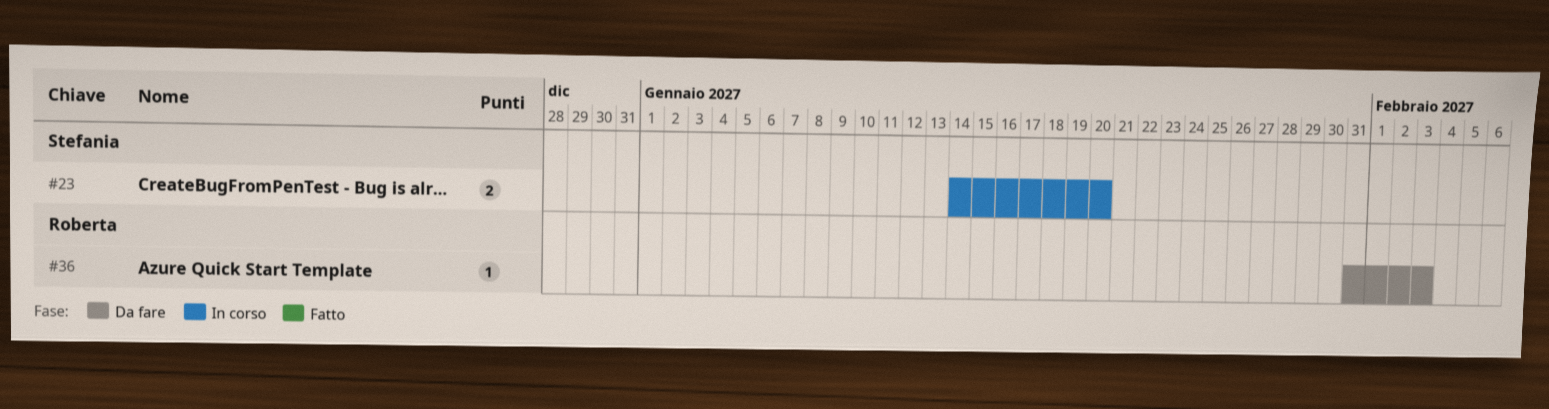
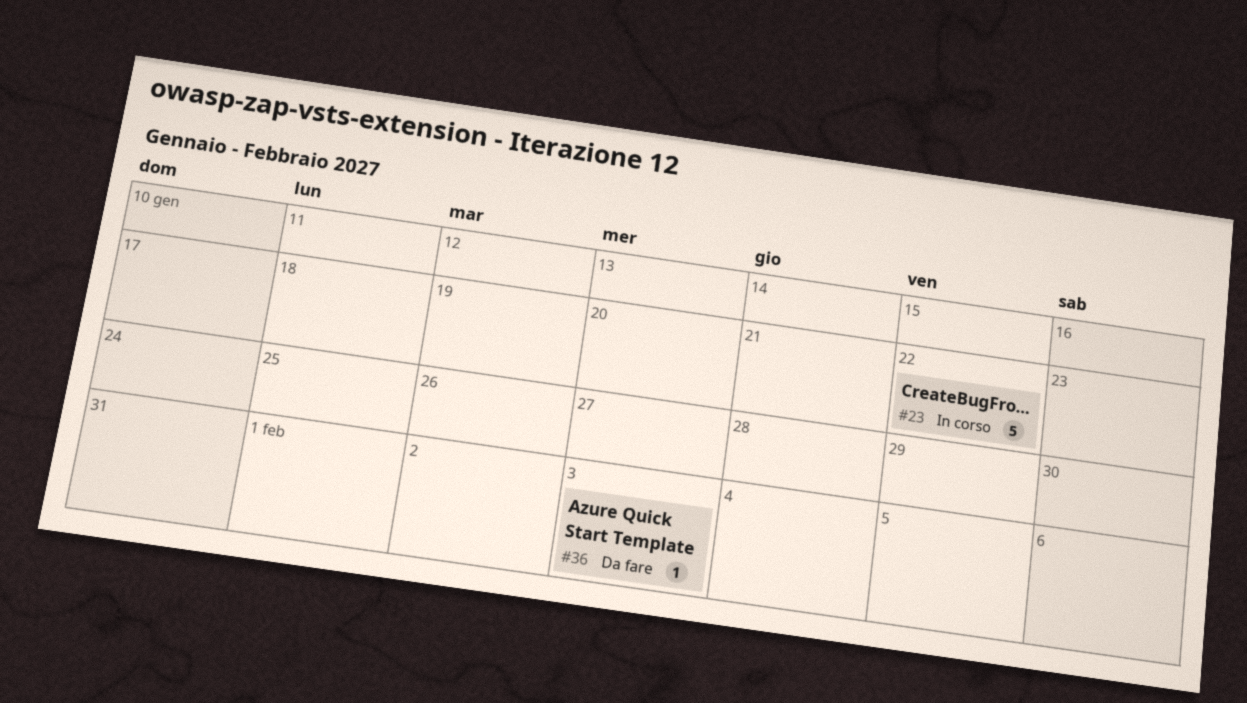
#23, estimate: 2 -> 5
#23, due: Jan 20 -> Jan 22

